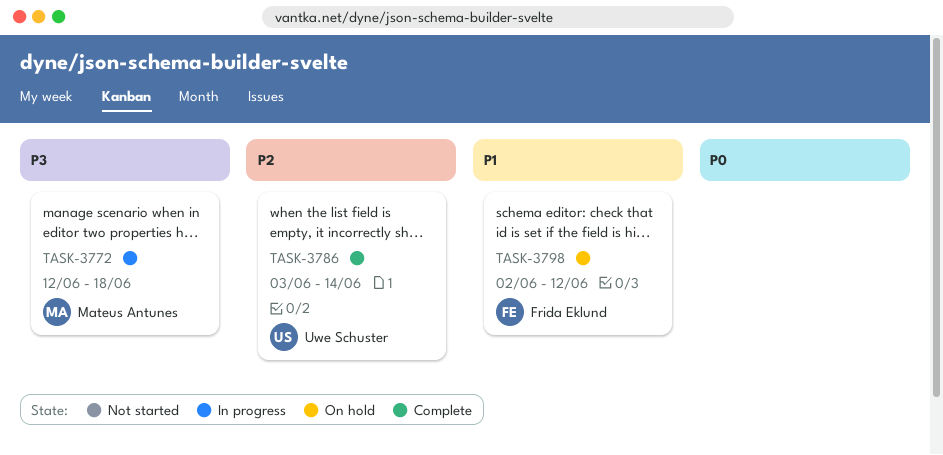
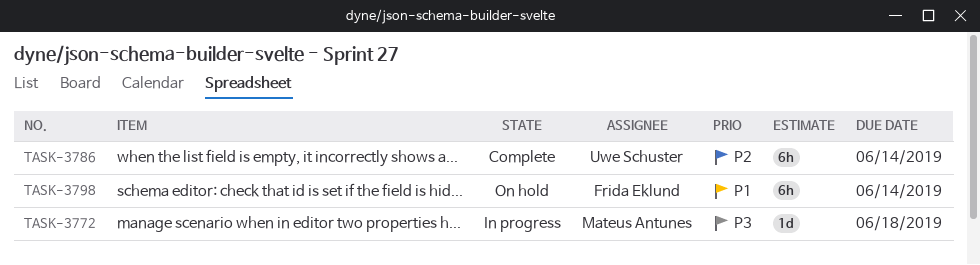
TASK-3798, due: Jun 12 -> Jun 14

